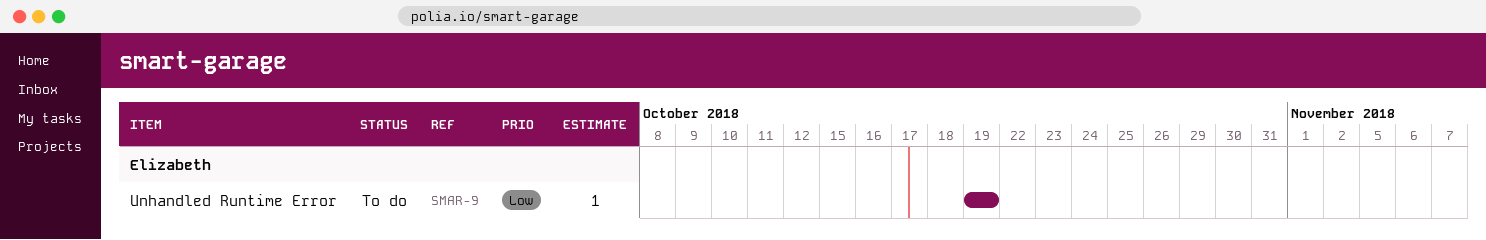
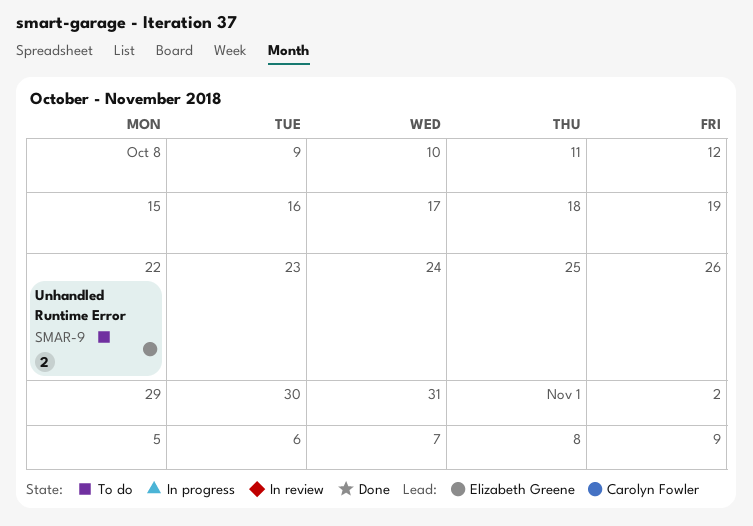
SMAR-9, estimate: 1 -> 2
SMAR-9, due: Oct 19 -> Oct 22

